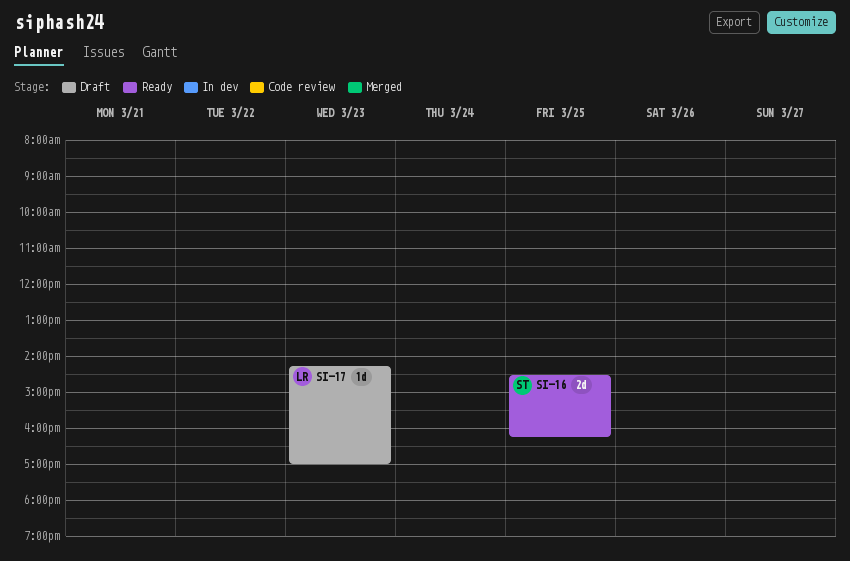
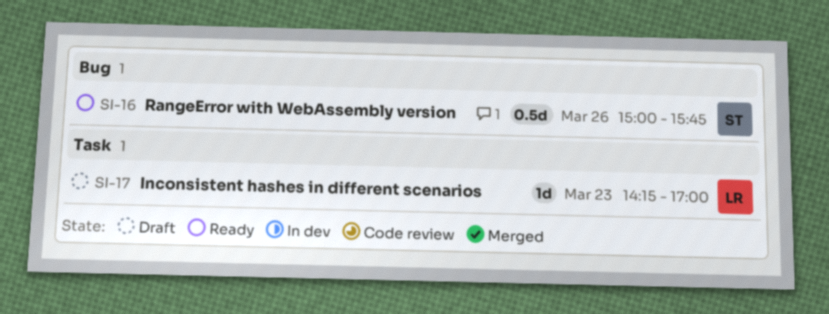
SI-16, estimate: 2d -> 0.5d
SI-16, day: Mar 25 -> Mar 26
SI-16, begins: 14:30 -> 15:00
SI-16, ends: 16:15 -> 15:45

